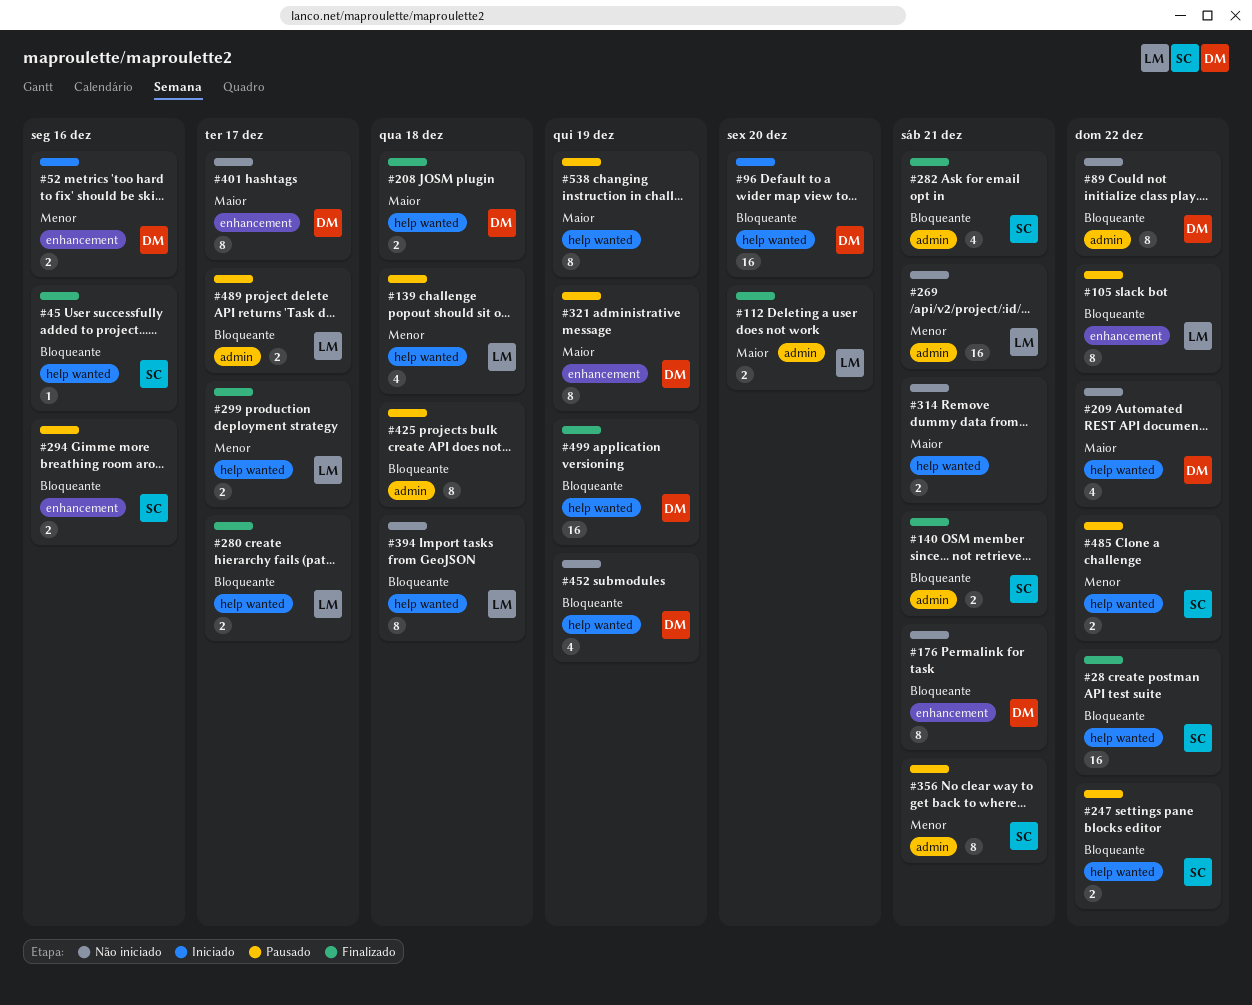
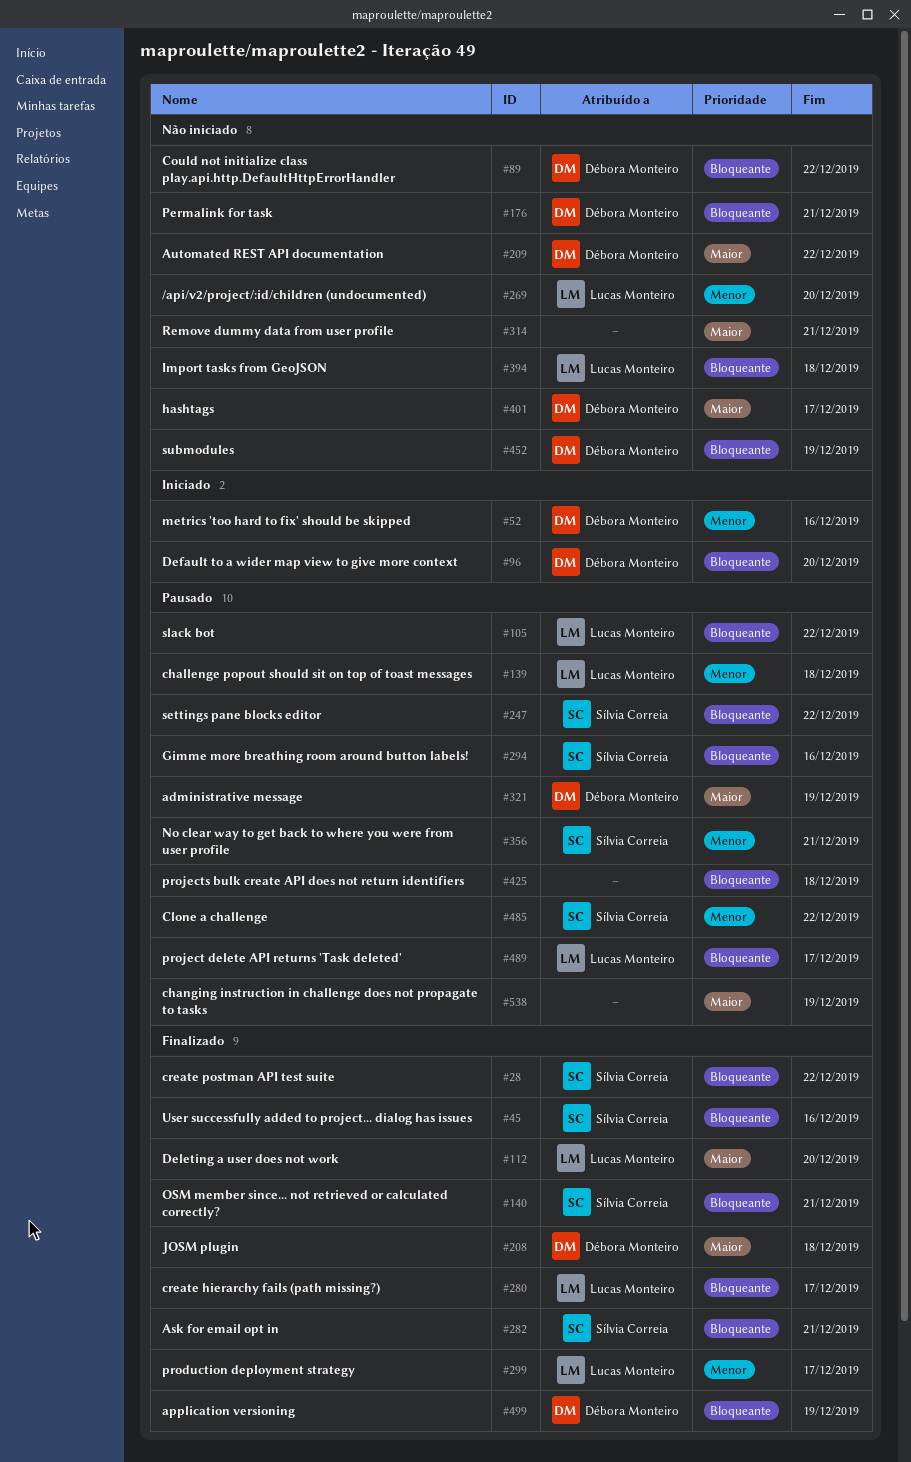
#269, due: Dec 21 -> Dec 20

